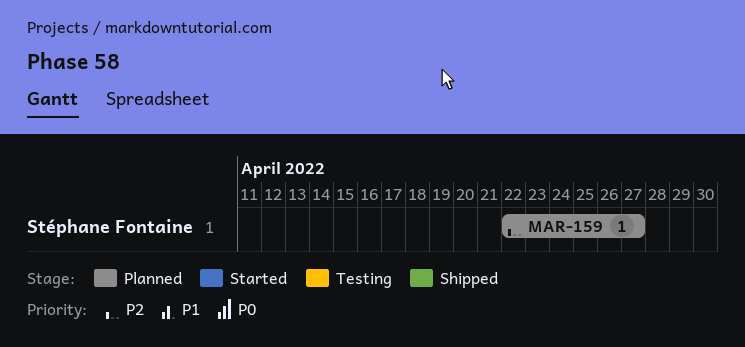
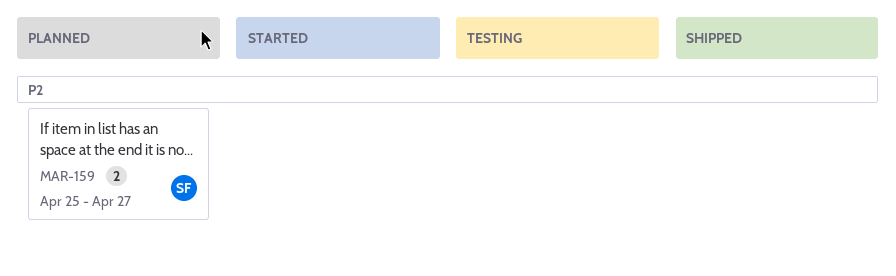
MAR-159, estimate: 1 -> 2
MAR-159, start: Apr 22 -> Apr 25

